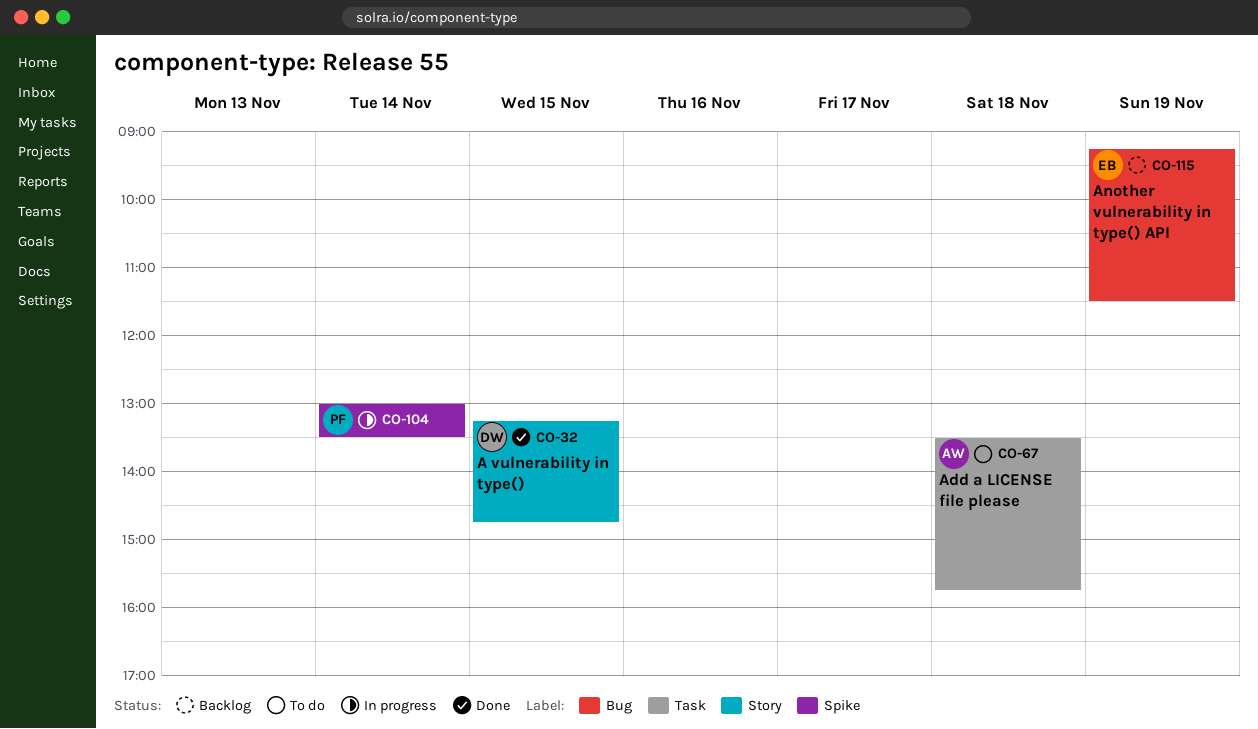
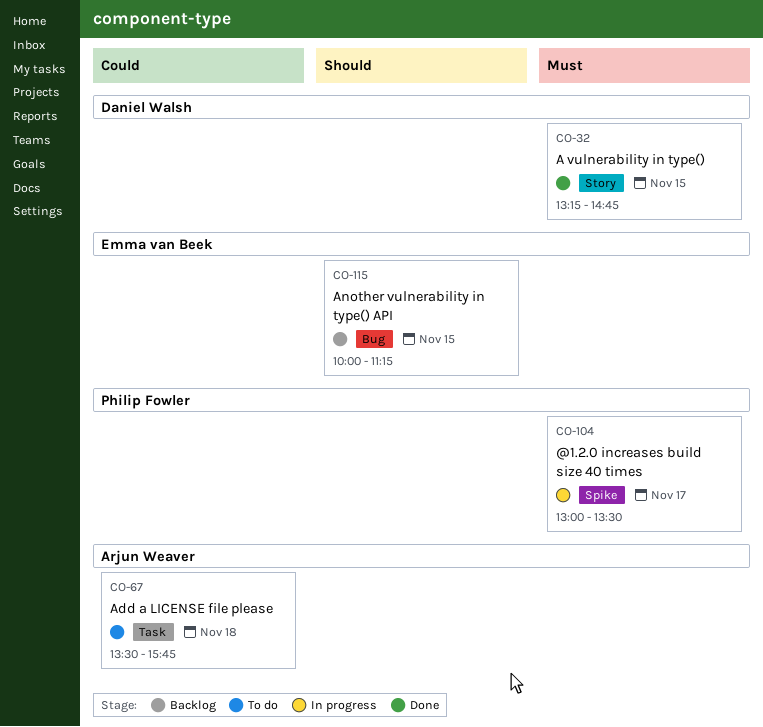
CO-104, day: Nov 14 -> Nov 17
CO-115, day: Nov 19 -> Nov 15
CO-115, begins: 09:15 -> 10:00
CO-115, ends: 11:30 -> 11:15

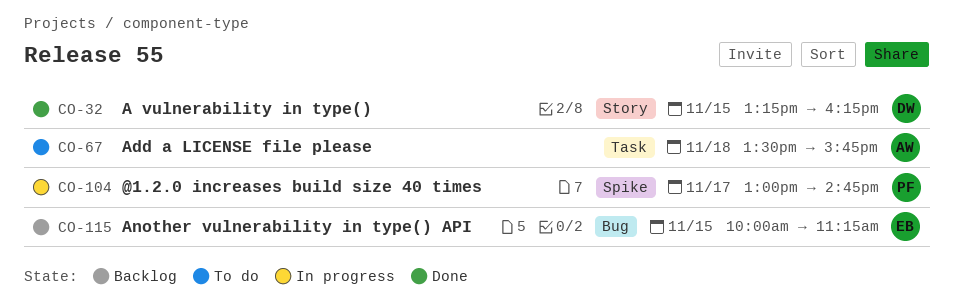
CO-32, ends: 14:45 -> 16:15
CO-104, ends: 13:30 -> 14:45

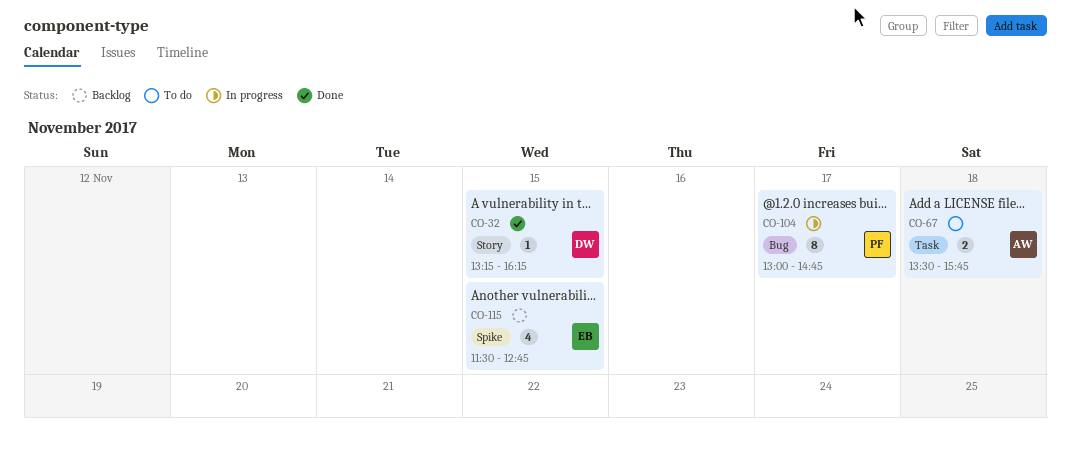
CO-104, label: Spike -> Bug
CO-115, label: Bug -> Spike
CO-115, begins: 10:00 -> 11:30
CO-115, ends: 11:15 -> 12:45

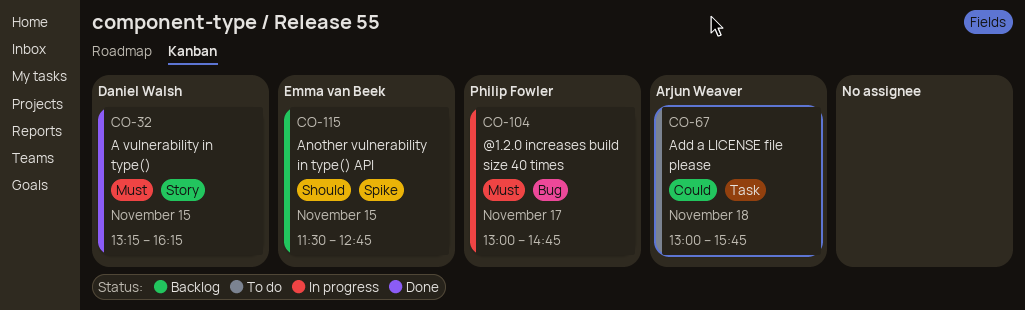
CO-67, begins: 13:30 -> 13:00

